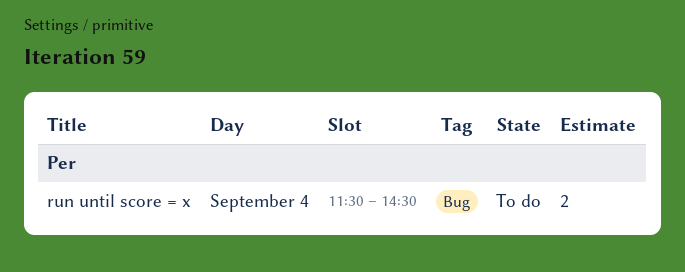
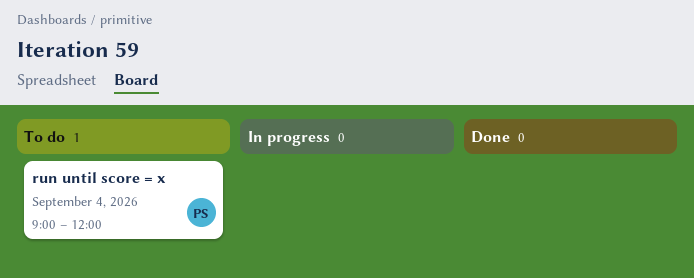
run until score = x, begins: 11:30 -> 09:00
run until score = x, ends: 14:30 -> 12:00

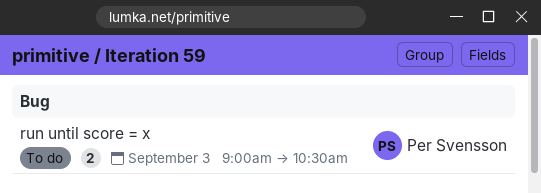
run until score = x, day: Sep 4 -> Sep 3
run until score = x, ends: 12:00 -> 10:30

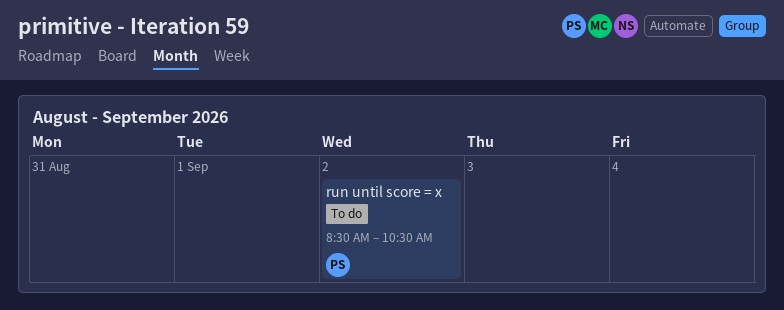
run until score = x, day: Sep 3 -> Sep 2
run until score = x, begins: 09:00 -> 08:30

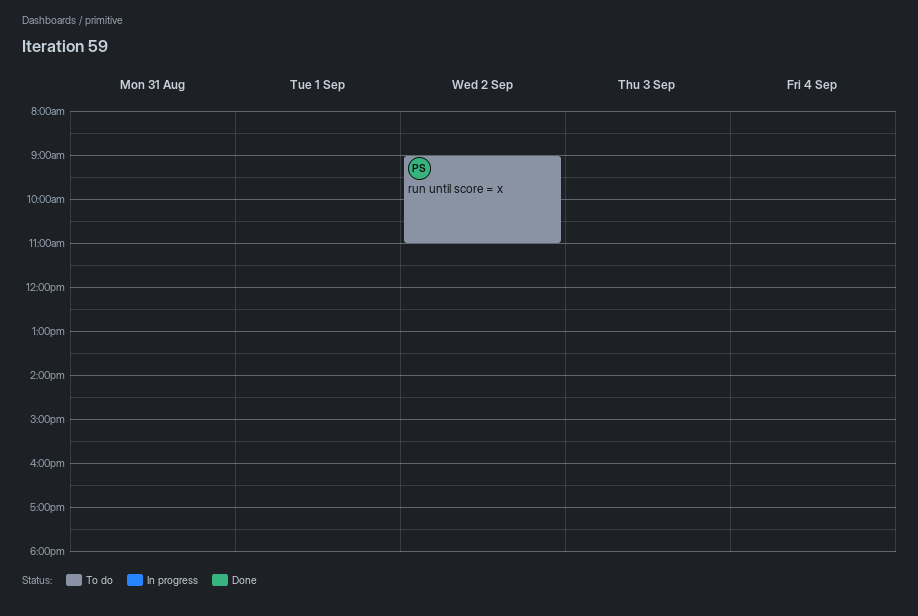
run until score = x, begins: 08:30 -> 09:00
run until score = x, ends: 10:30 -> 11:00

